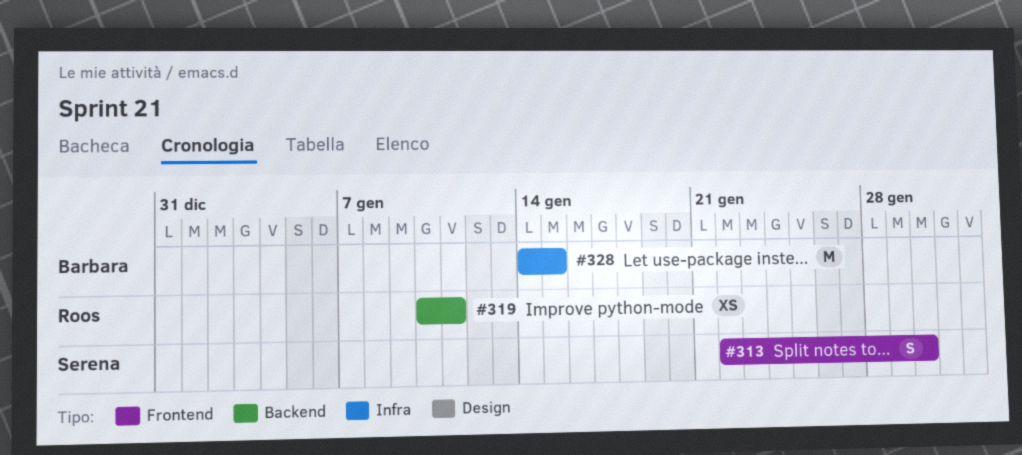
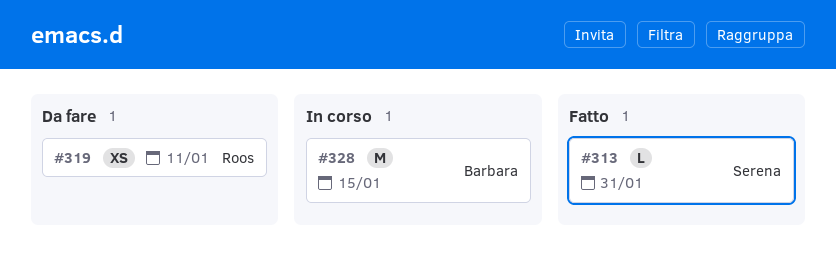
#313, estimate: S -> L
#313, due: Jan 30 -> Jan 31

